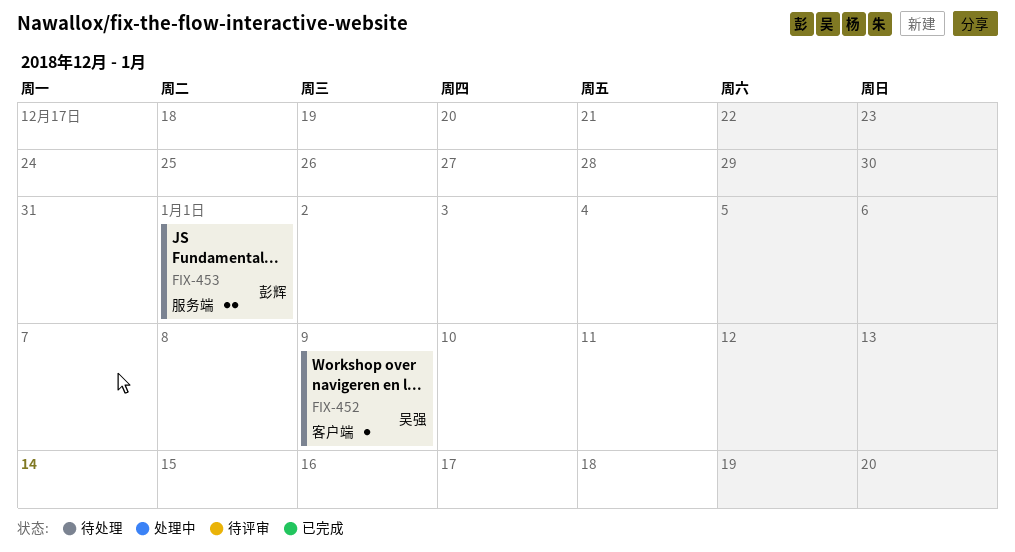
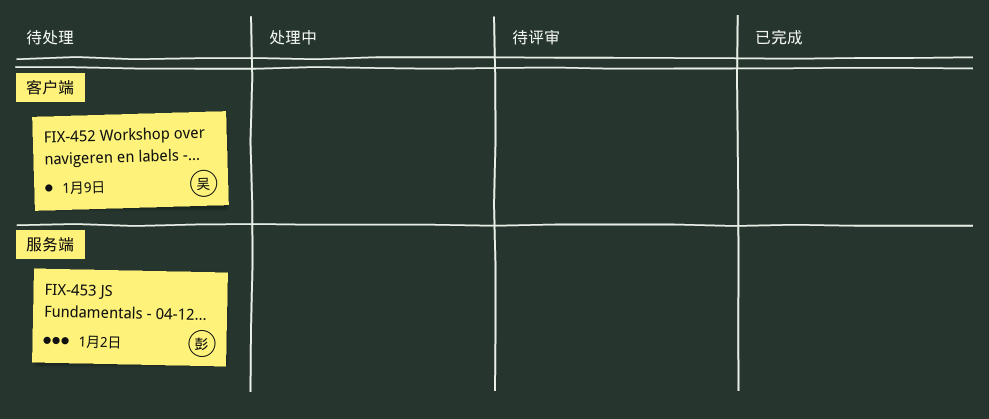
FIX-453, estimate: 2 -> 3
FIX-453, due: Jan 1 -> Jan 2

